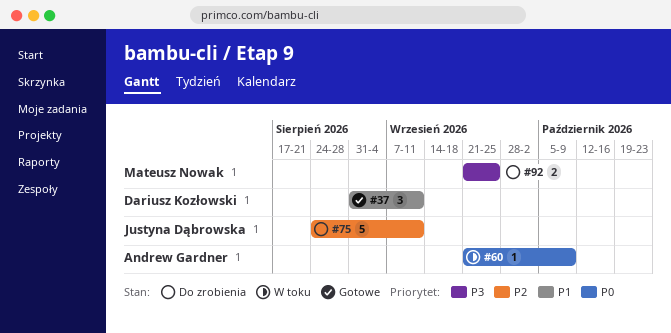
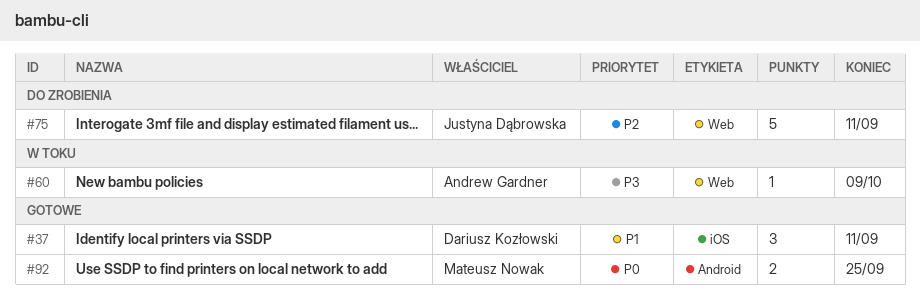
#60, priority: P0 -> P3
#92, status: Do zrobienia -> Gotowe
#92, priority: P3 -> P0

